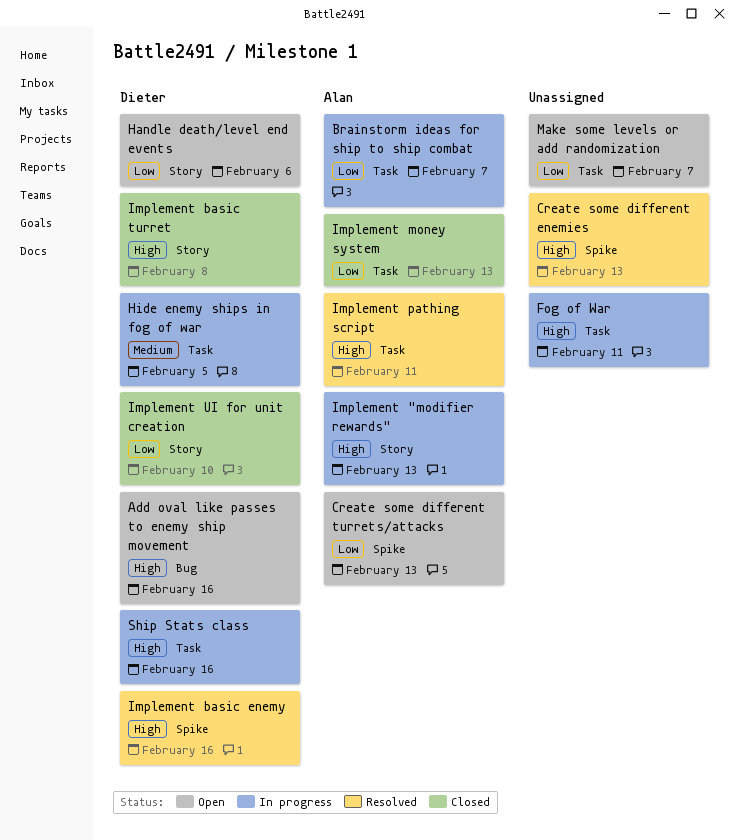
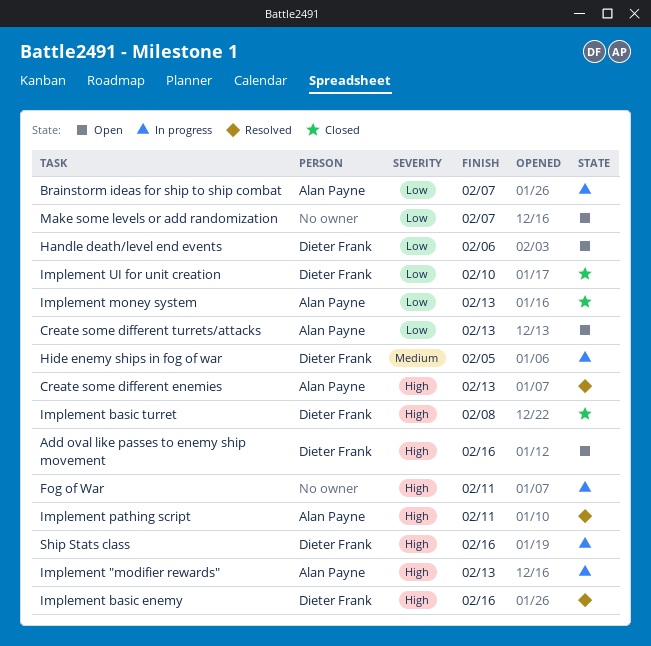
Create some different enemies, owner: none -> Alan Payne

